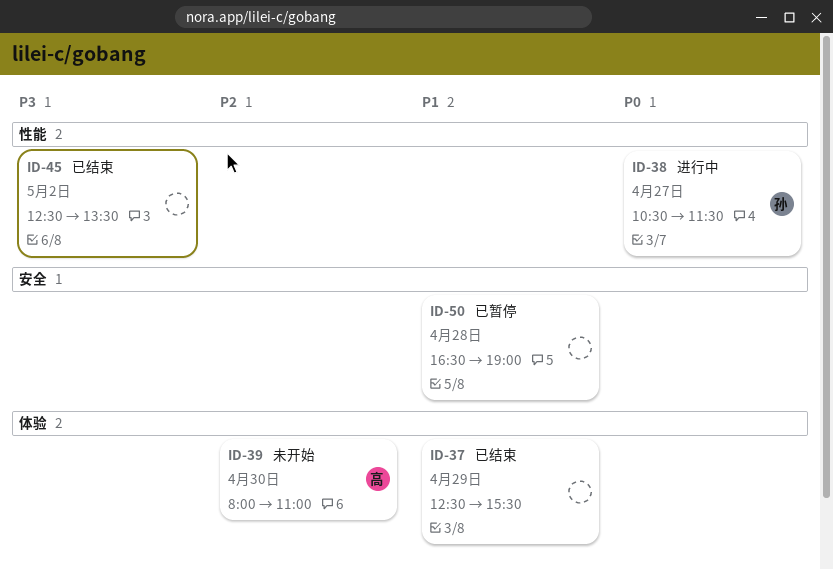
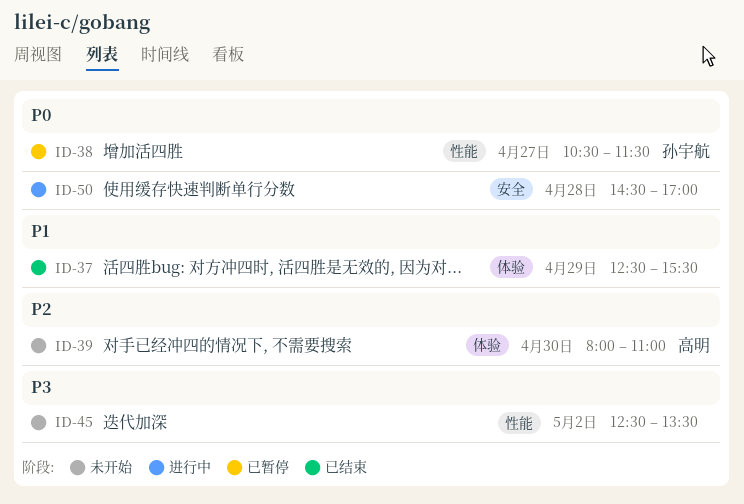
ID-38, status: 进行中 -> 已暂停
ID-45, status: 已结束 -> 未开始
ID-50, status: 已暂停 -> 进行中
ID-50, priority: P1 -> P0
ID-50, begins: 16:30 -> 14:30
ID-50, ends: 19:00 -> 17:00

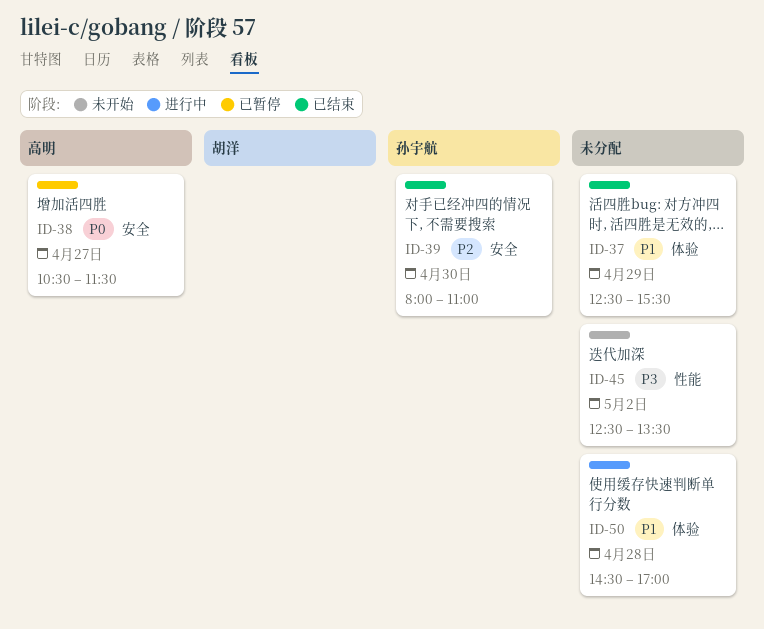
ID-38, owner: 孙宇航 -> 高明
ID-38, label: 性能 -> 安全
ID-39, status: 未开始 -> 已结束
ID-39, owner: 高明 -> 孙宇航
ID-39, label: 体验 -> 安全
ID-50, priority: P0 -> P1
ID-50, label: 安全 -> 体验

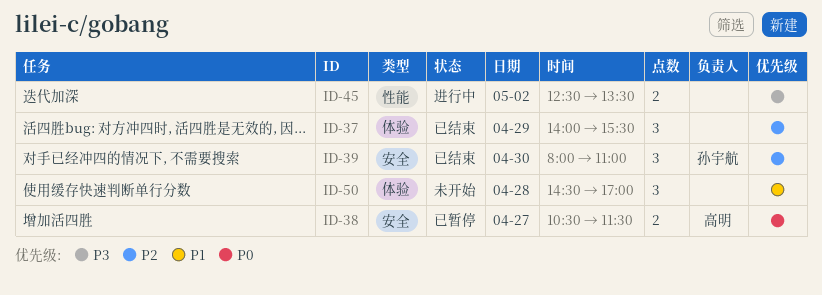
ID-37, priority: P1 -> P2
ID-37, begins: 12:30 -> 14:00
ID-45, status: 未开始 -> 进行中
ID-50, status: 进行中 -> 未开始

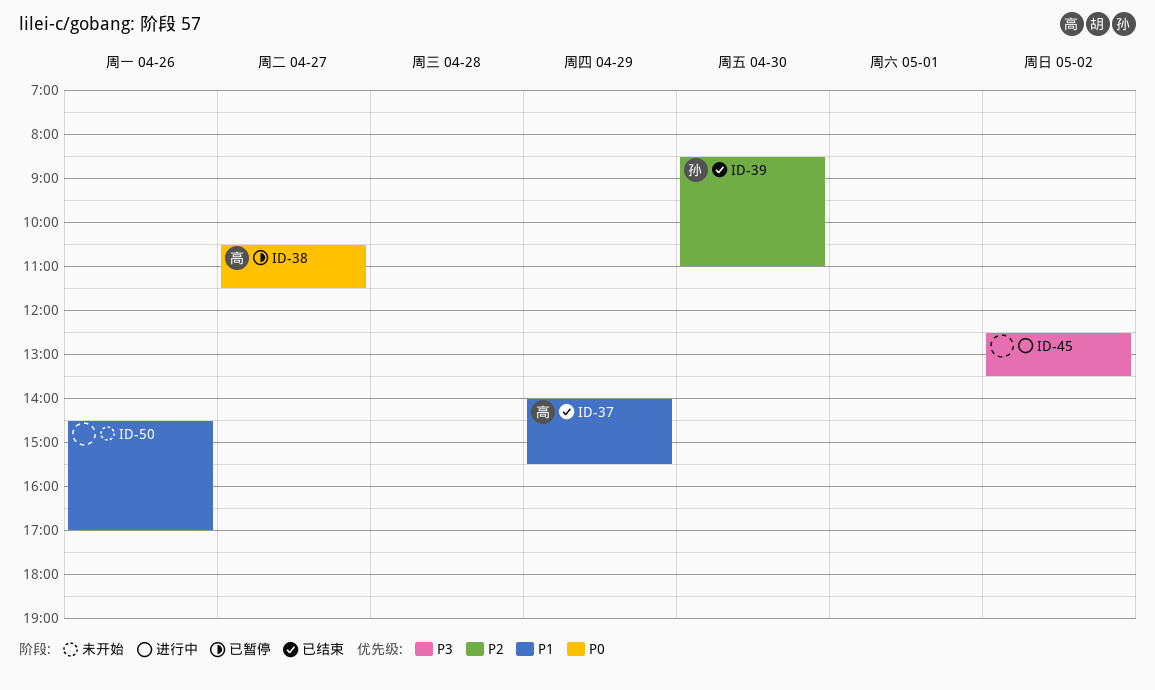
ID-37, owner: none -> 高明
ID-37, priority: P2 -> P1
ID-39, begins: 08:00 -> 08:30
ID-50, day: Apr 28 -> Apr 26

